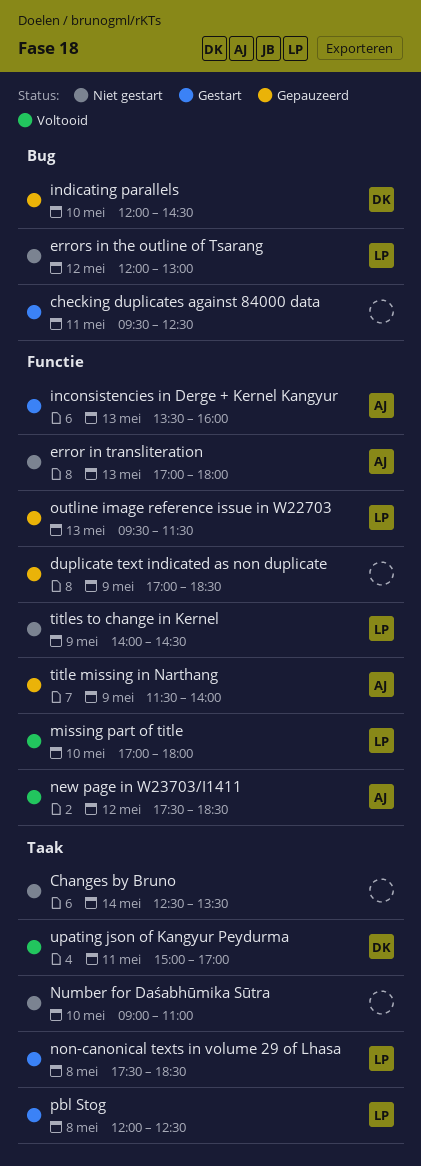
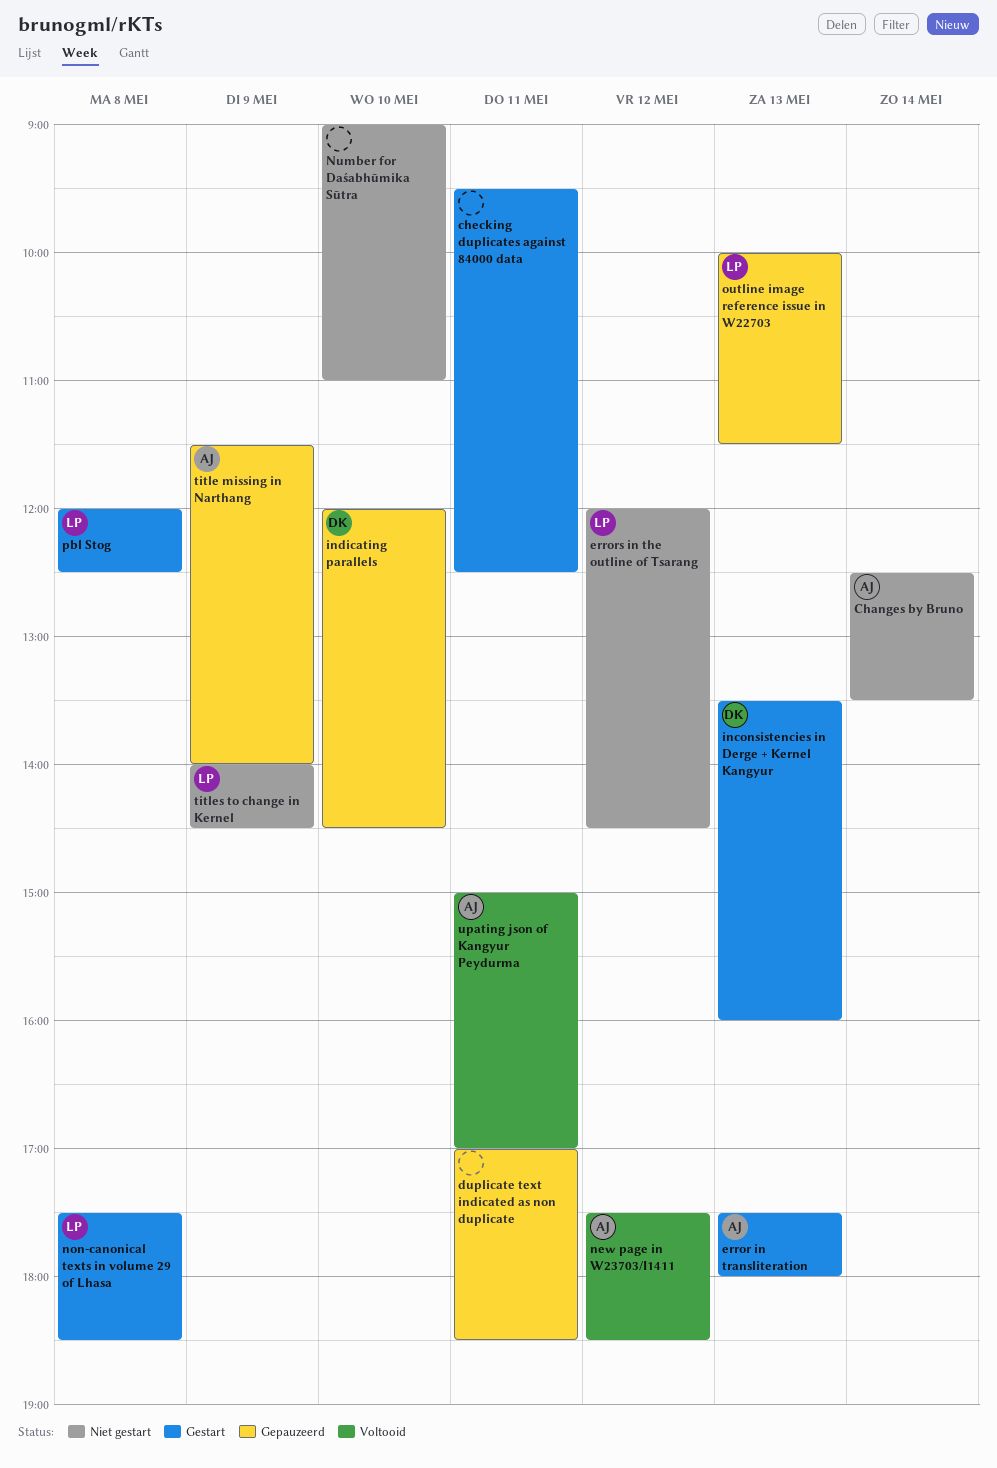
Changes by Bruno, owner: none -> AJ
duplicate text indicated as non duplicate, day: May 9 -> May 11
error in transliteration, status: Niet gestart -> Gestart
error in transliteration, begins: 17:00 -> 17:30
errors in the outline of Tsarang, ends: 13:00 -> 14:30
inconsistencies in Derge + Kernel Kangyur, owner: AJ -> DK
missing part of title: present -> none
outline image reference issue in W22703, begins: 09:30 -> 10:00
upating json of Kangyur Peydurma, owner: DK -> AJ

